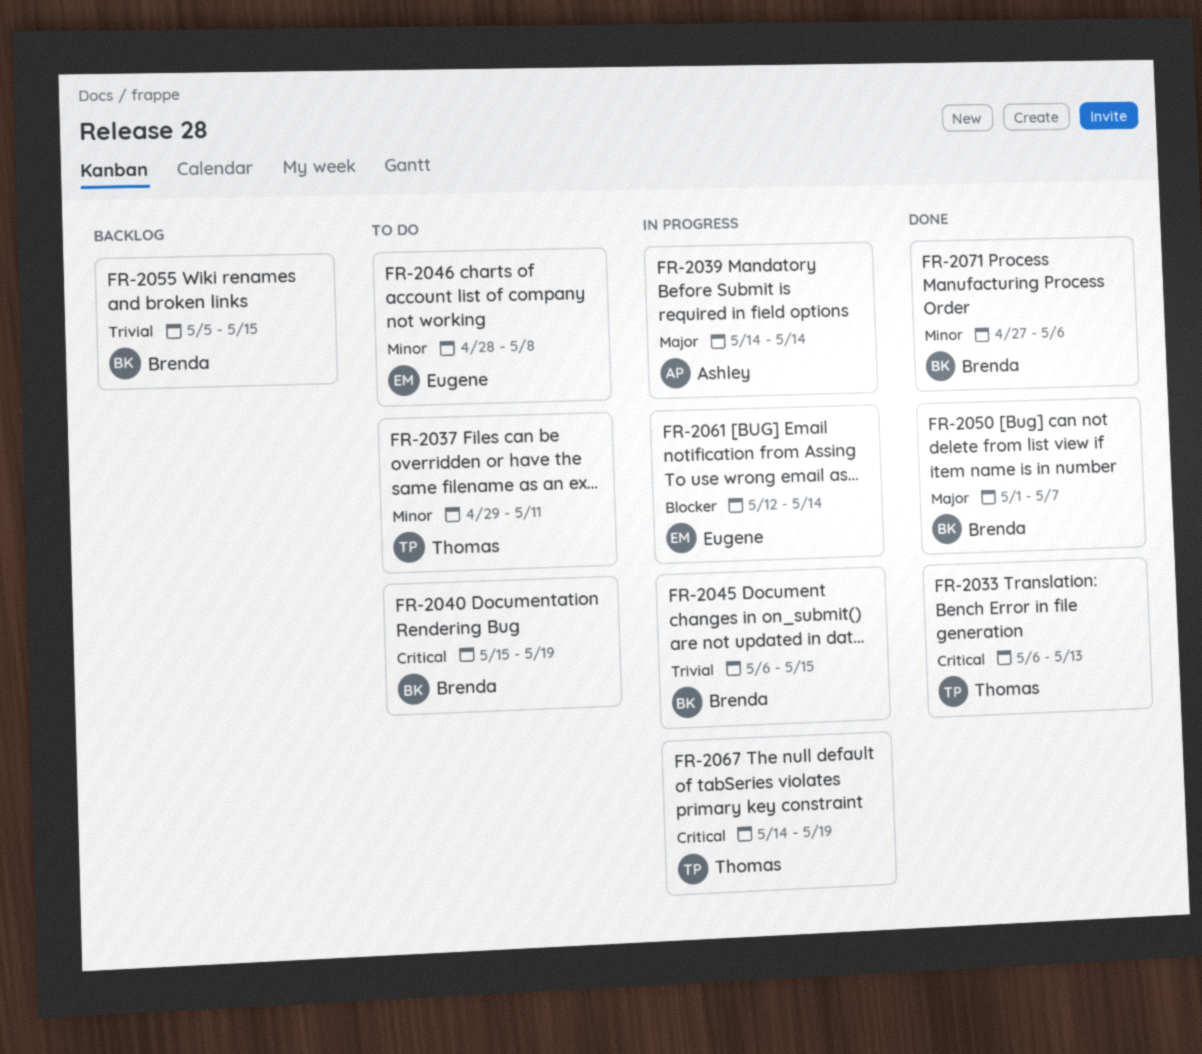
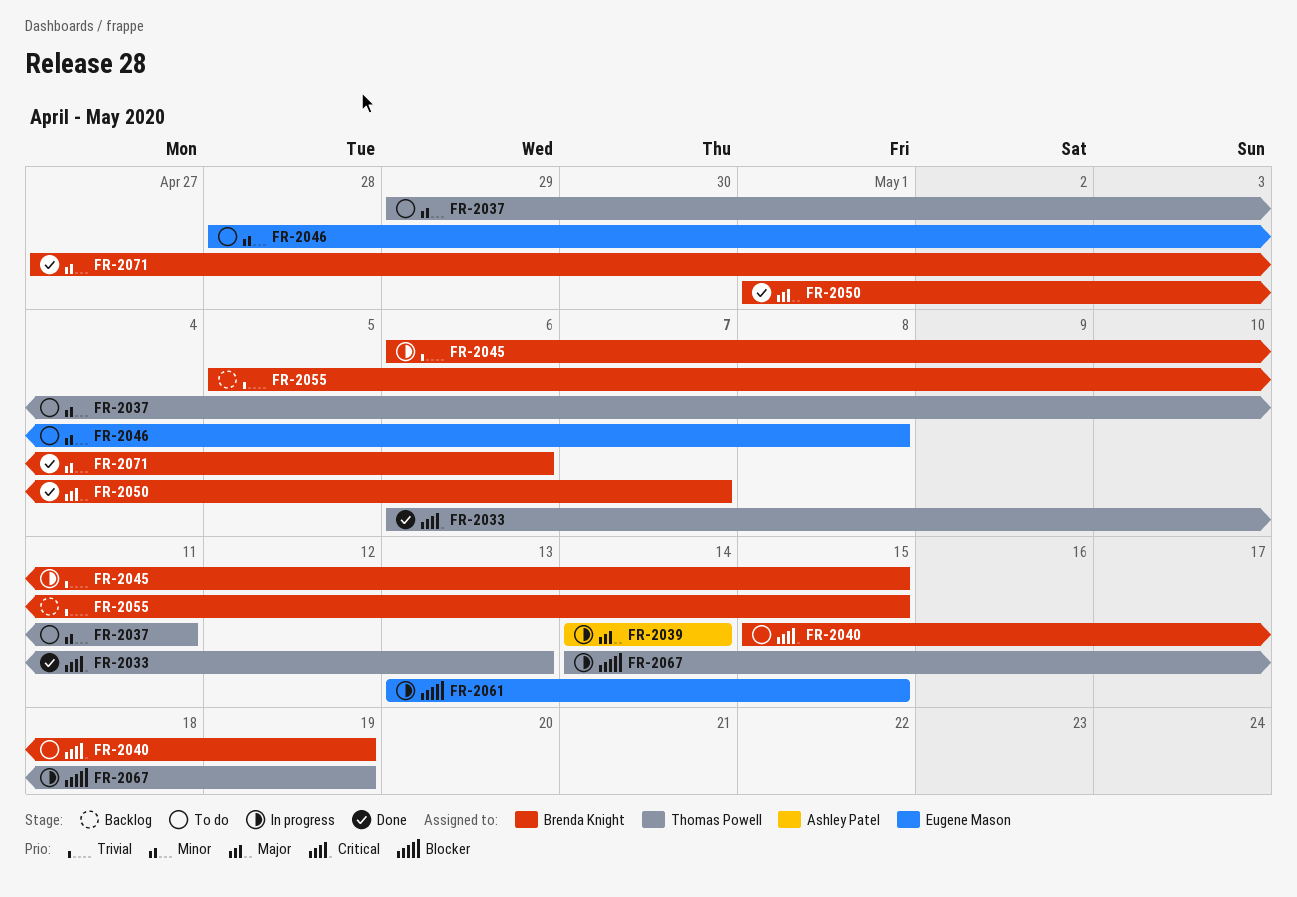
FR-2061, start: May 12 -> May 13
FR-2061, due: May 14 -> May 15
FR-2067, priority: Critical -> Blocker

